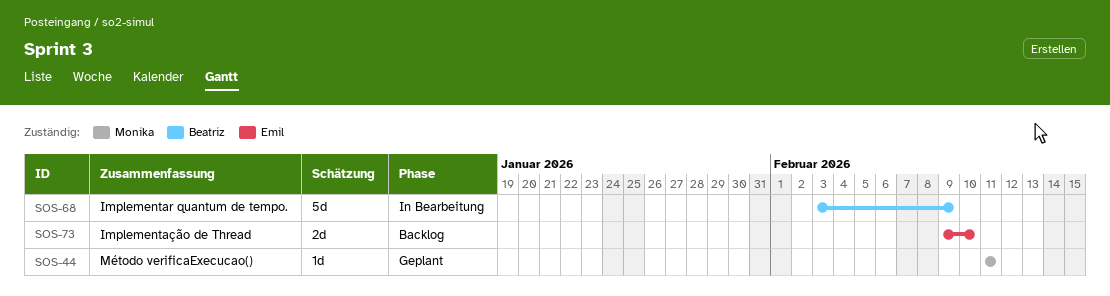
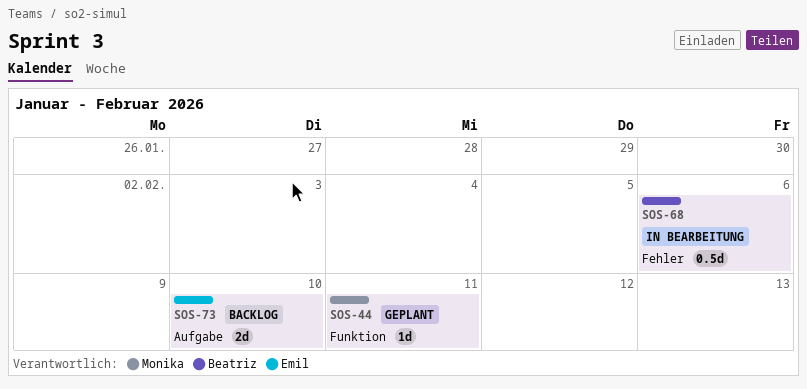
SOS-68, estimate: 5d -> 0.5d
SOS-68, due: Feb 9 -> Feb 6

